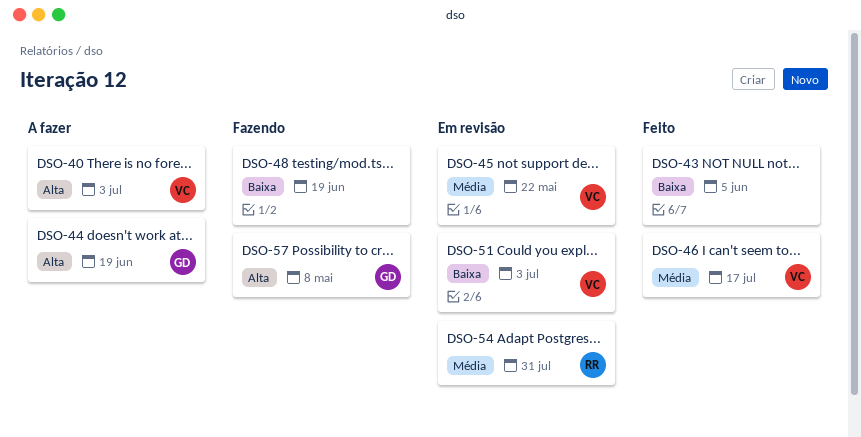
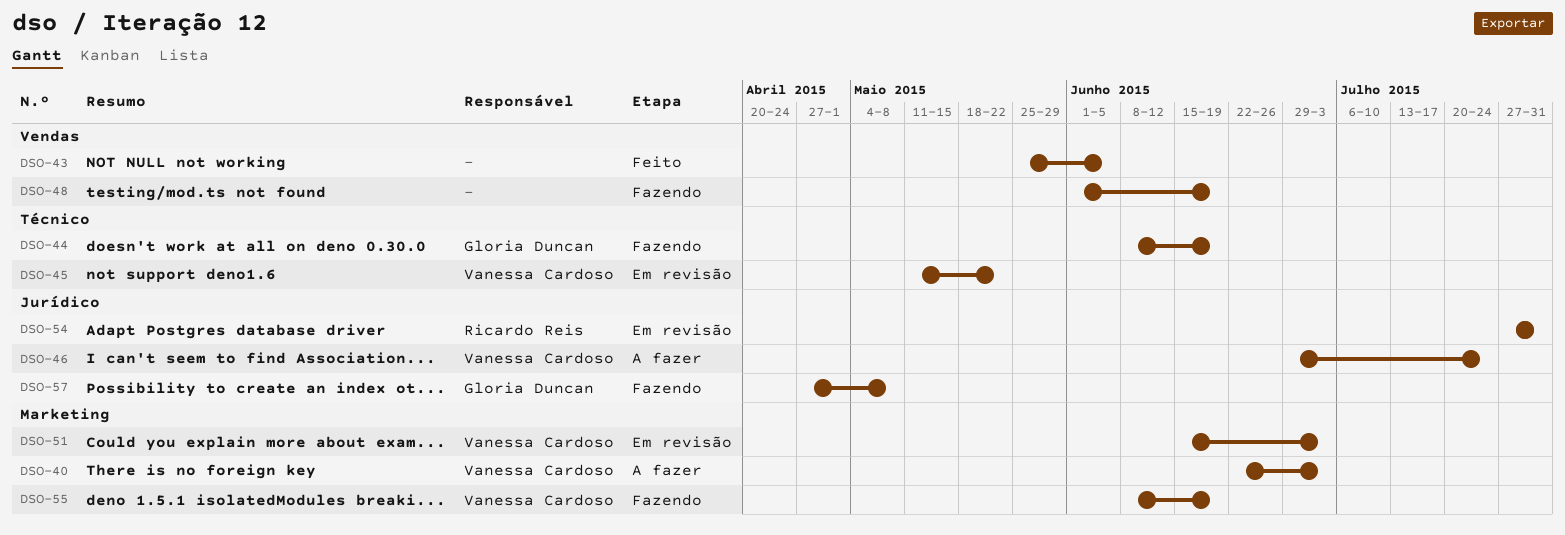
DSO-44, status: A fazer -> Fazendo
DSO-46, status: Feito -> A fazer
DSO-46, due: Jul 17 -> Jul 24
DSO-55: none -> present

